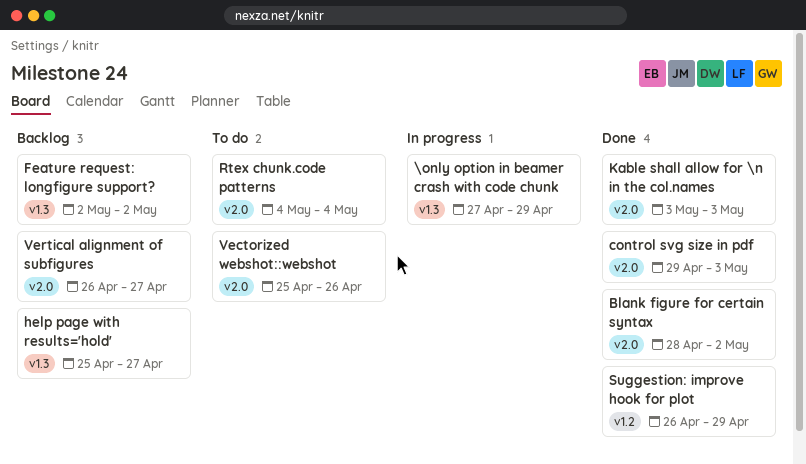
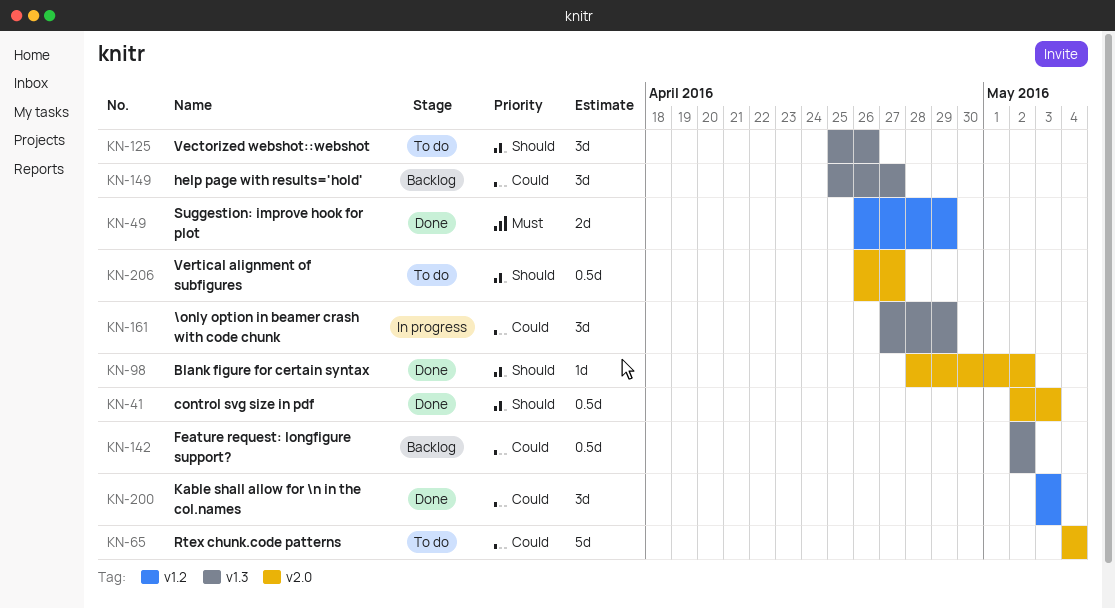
control svg size in pdf, start: Apr 29 -> May 2
Kable shall allow for \n in the col.names, label: v2.0 -> v1.2
Vectorized webshot::webshot, label: v2.0 -> v1.3
Vertical alignment of subfigures, status: Backlog -> To do

